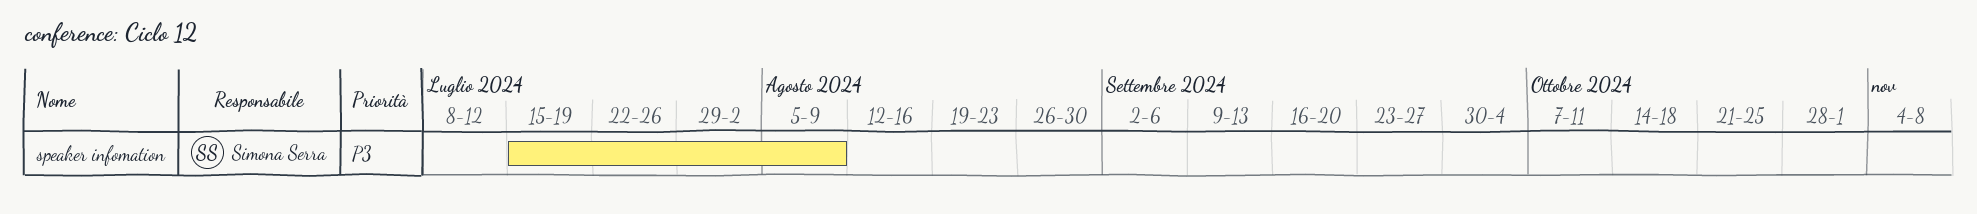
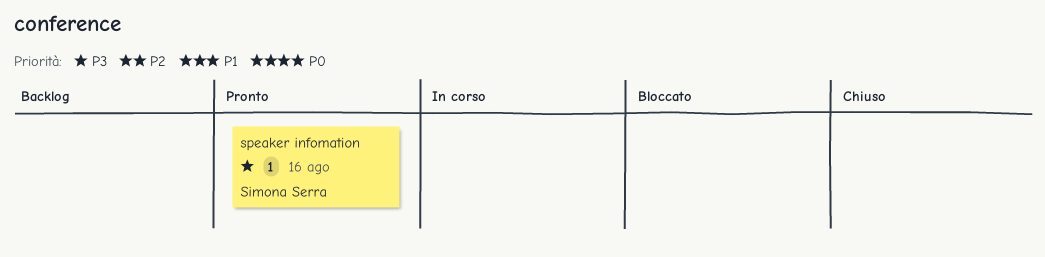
speaker infomation, due: Aug 9 -> Aug 16

